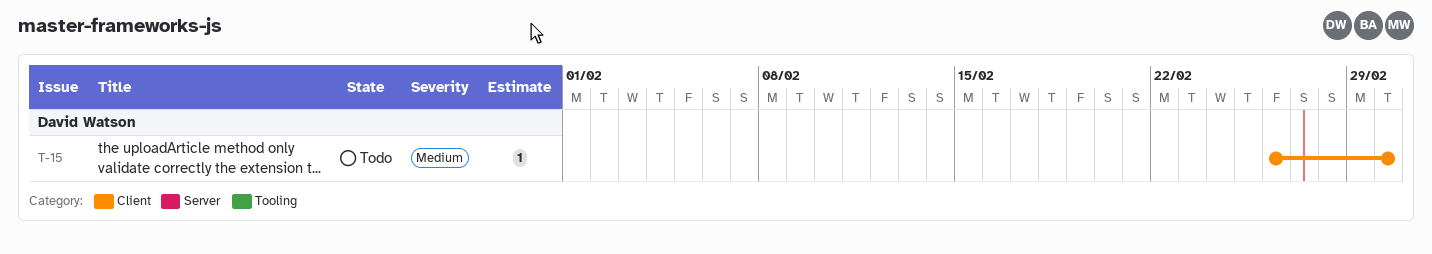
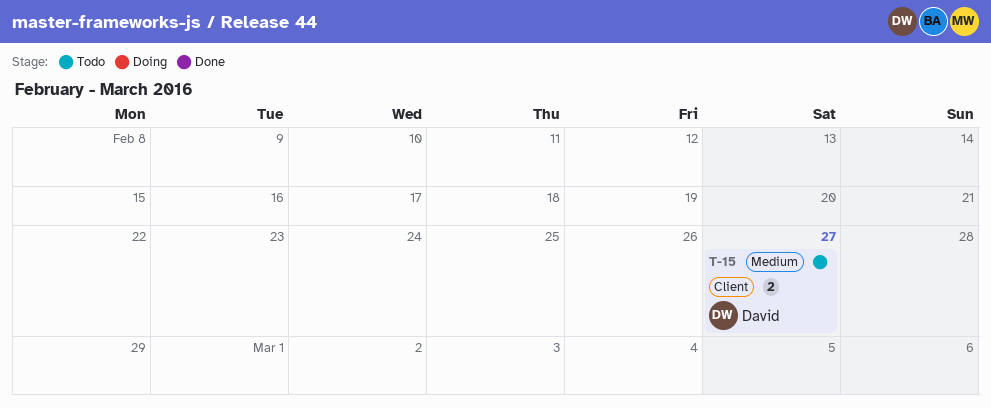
T-15, estimate: 1 -> 2
T-15, due: Mar 1 -> Feb 27

